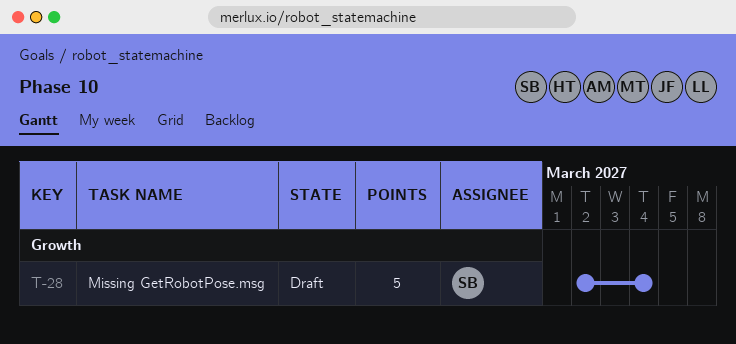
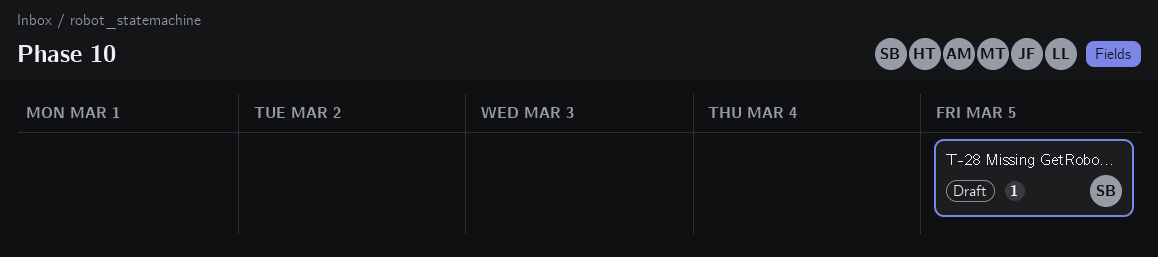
T-28, estimate: 5 -> 1
T-28, due: Mar 4 -> Mar 5

